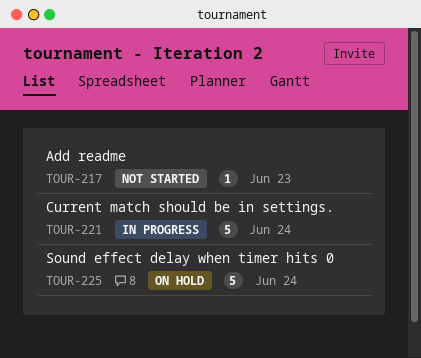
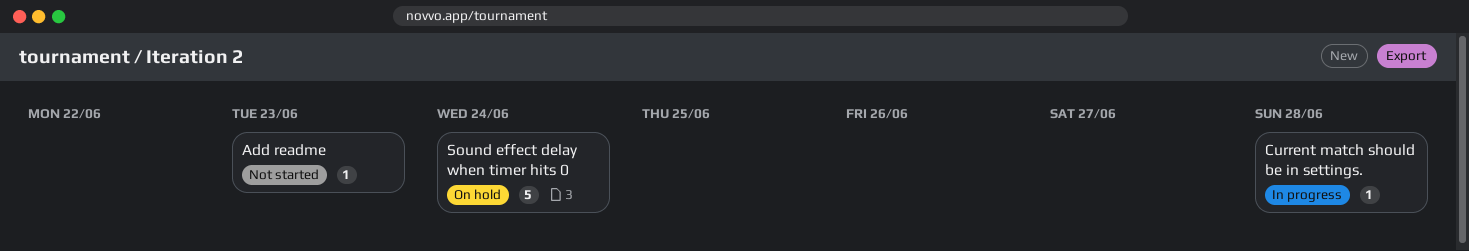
Current match should be in settings., estimate: 5 -> 1
Current match should be in settings., due: Jun 24 -> Jun 28

